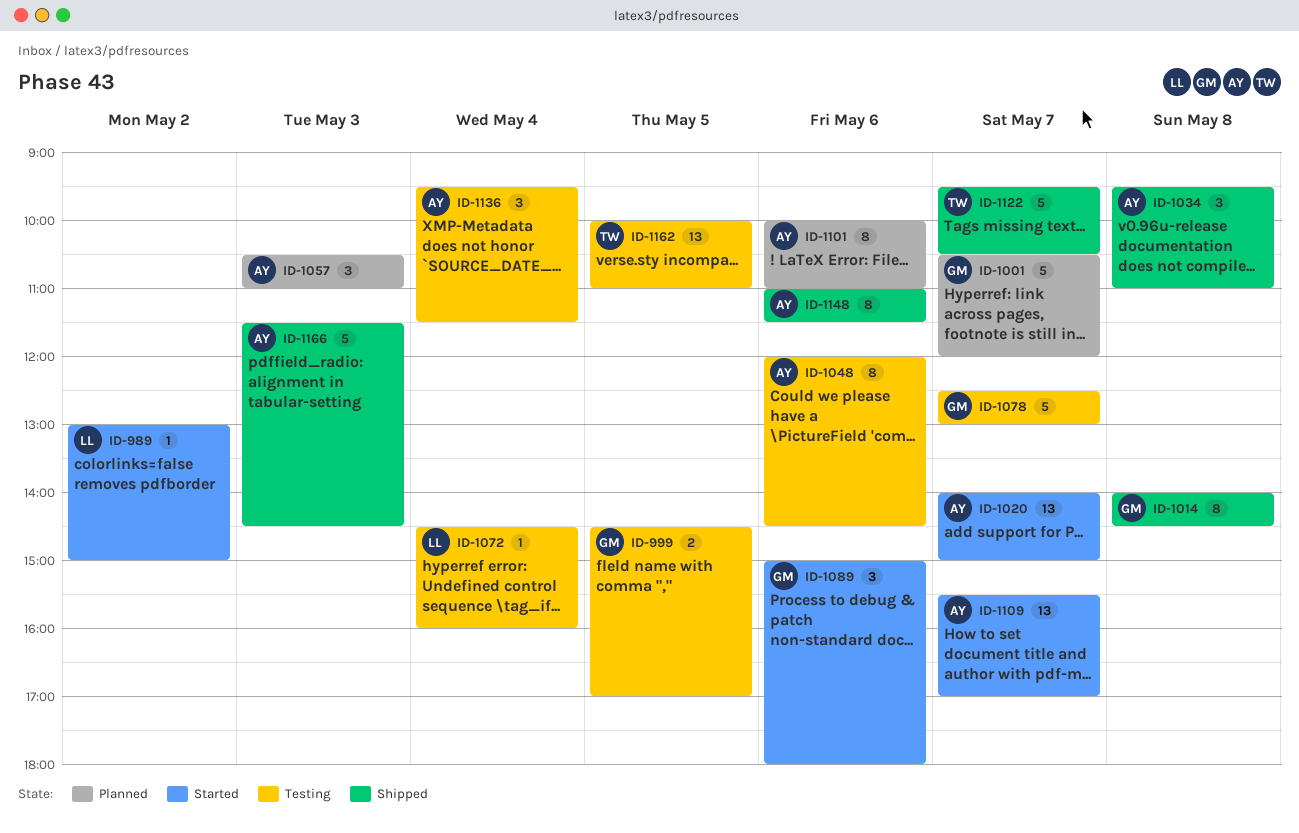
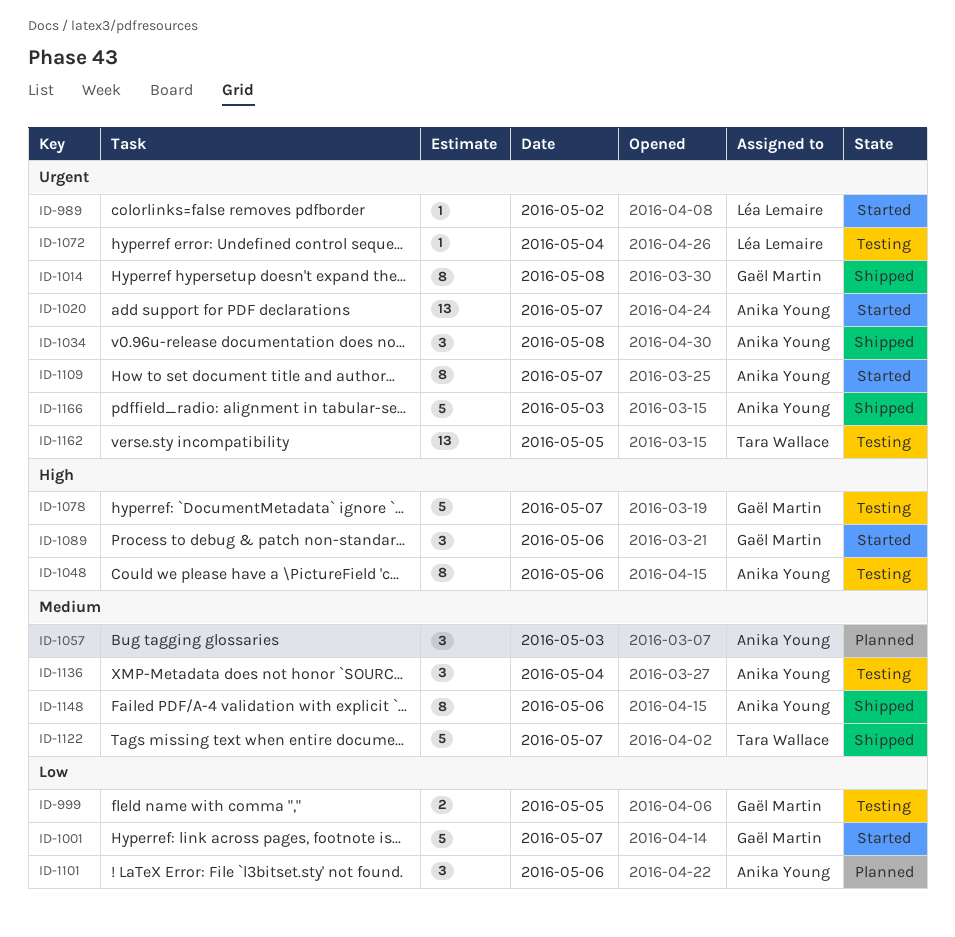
ID-1001, status: Planned -> Started
ID-1101, estimate: 8 -> 3
ID-1109, estimate: 13 -> 8

